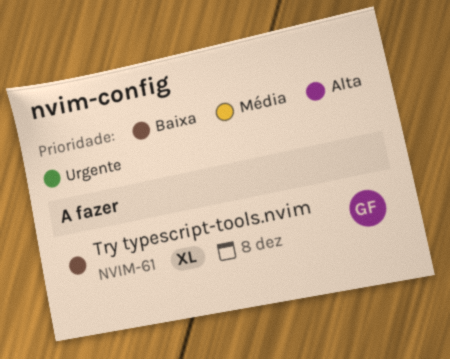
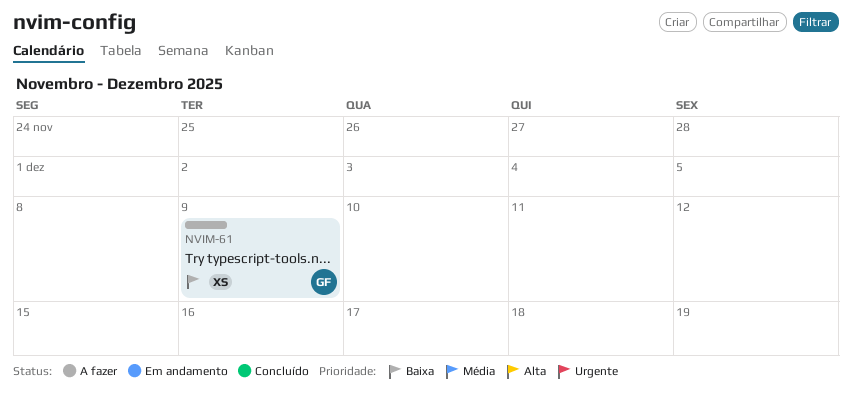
NVIM-61, estimate: XL -> XS
NVIM-61, due: Dec 8 -> Dec 9

